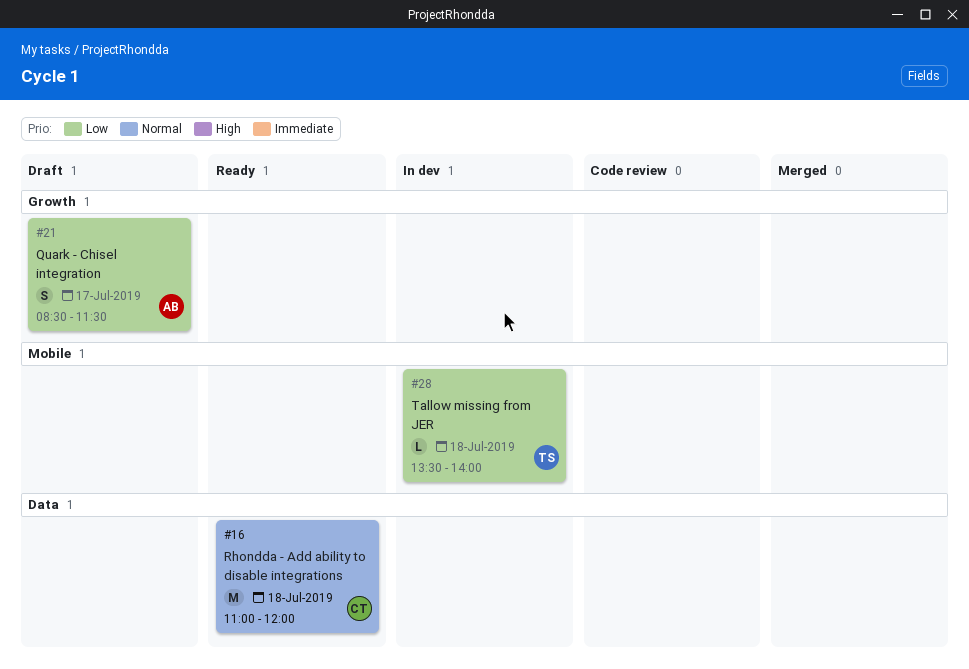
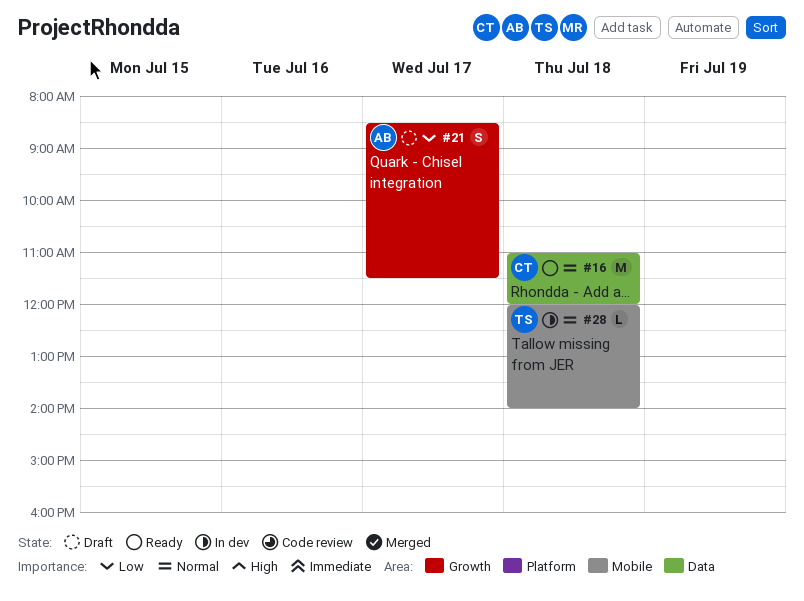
#28, priority: Low -> Normal
#28, begins: 13:30 -> 12:00

